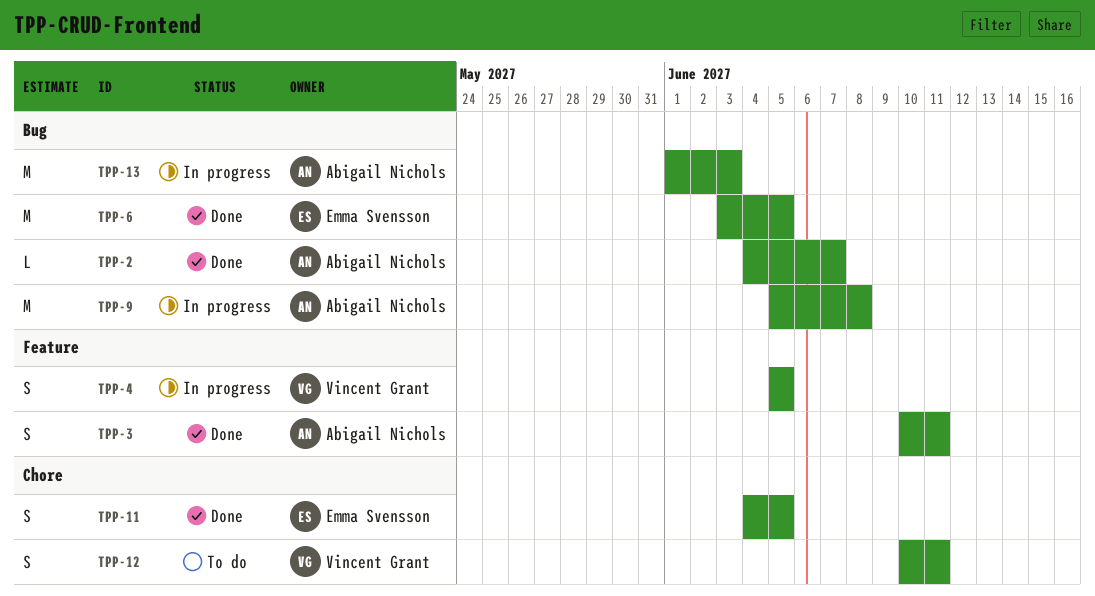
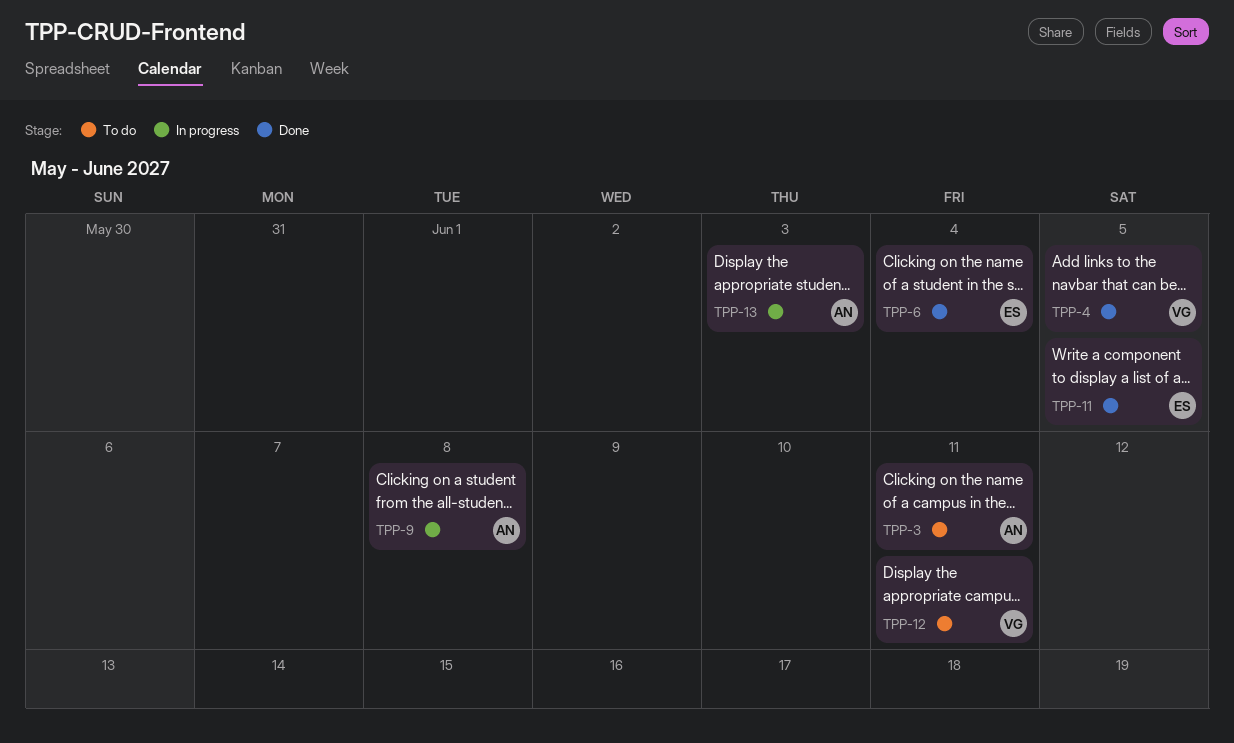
TPP-2: present -> none
TPP-3, status: Done -> To do
TPP-4, status: In progress -> Done
TPP-6, due: Jun 5 -> Jun 4

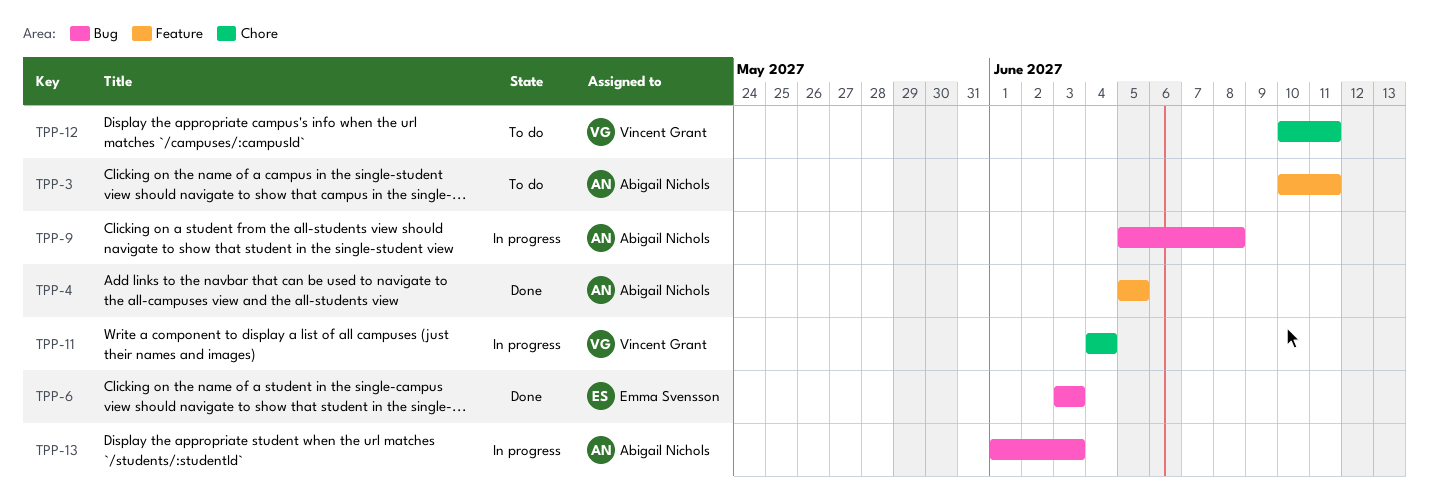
TPP-4, owner: Vincent Grant -> Abigail Nichols
TPP-6, due: Jun 4 -> Jun 3
TPP-11, status: Done -> In progress
TPP-11, owner: Emma Svensson -> Vincent Grant
TPP-11, due: Jun 5 -> Jun 4

